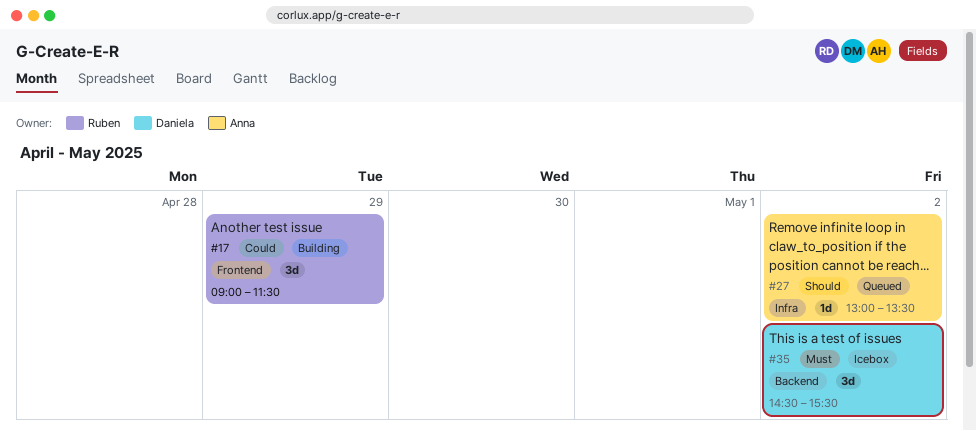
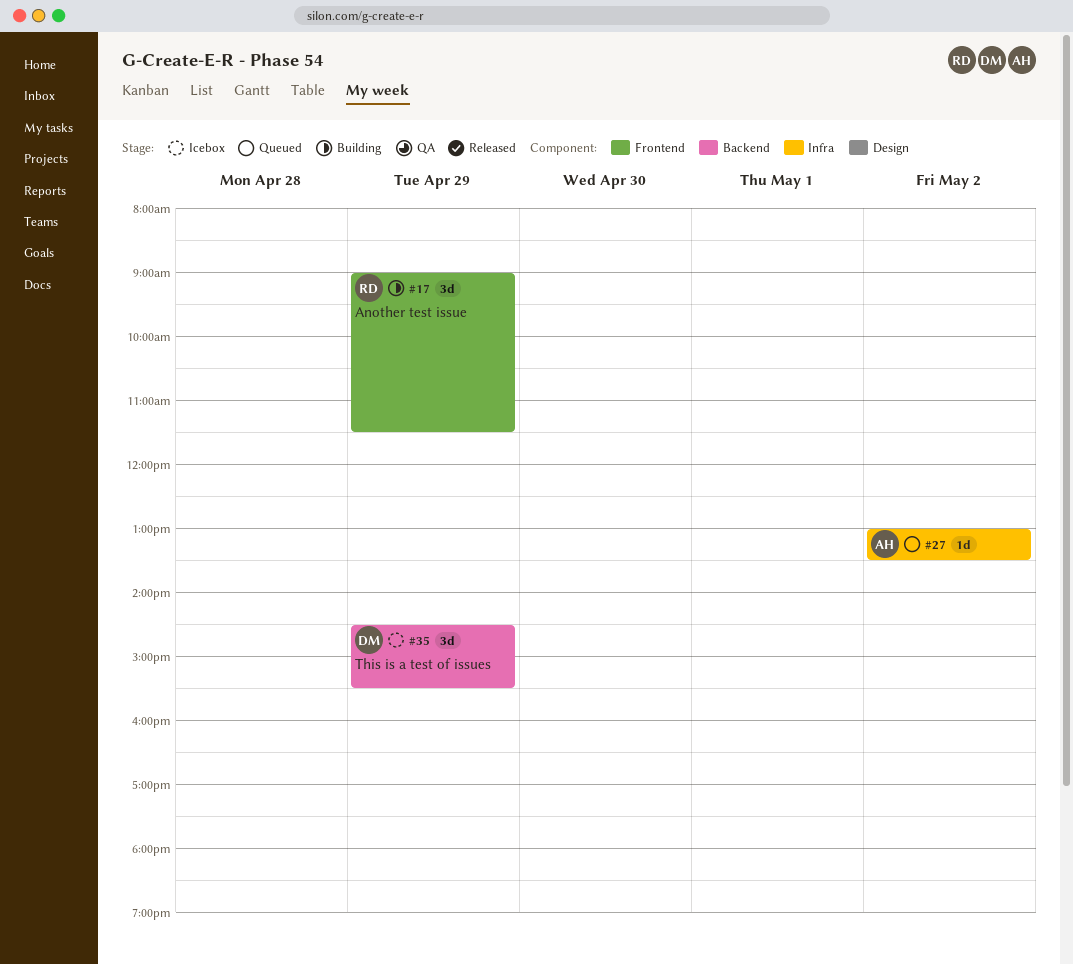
#35, day: May 2 -> Apr 29

